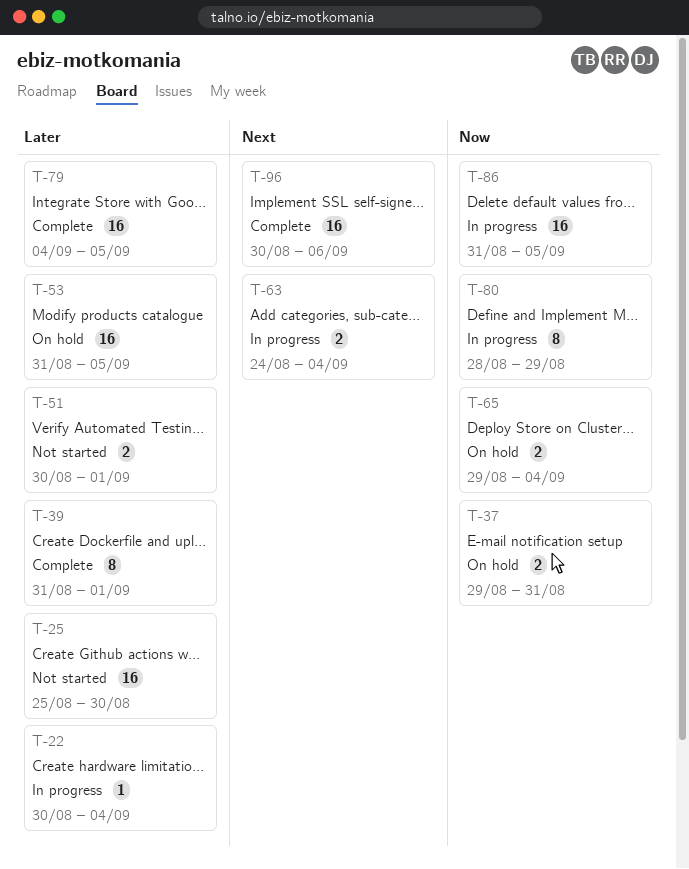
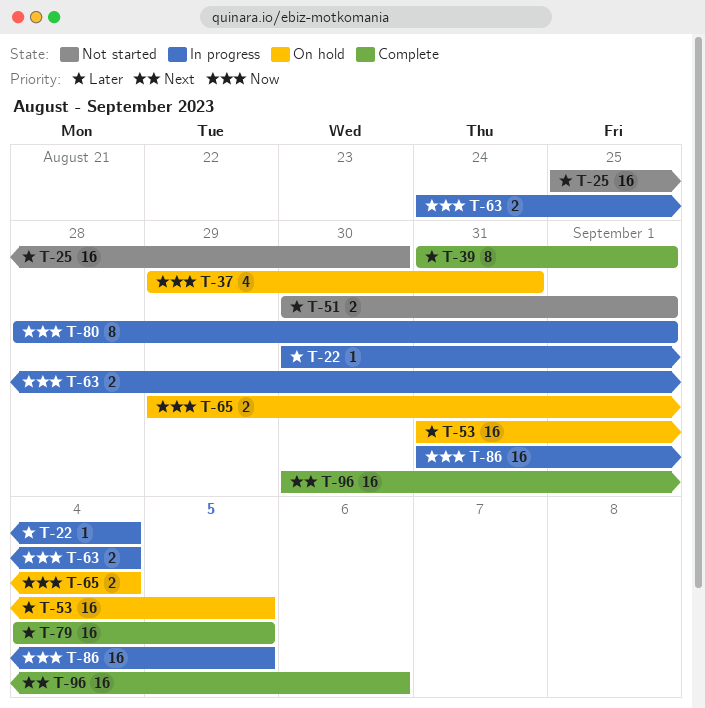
T-37, estimate: 2 -> 4
T-63, priority: Next -> Now
T-80, due: Aug 29 -> Sep 1

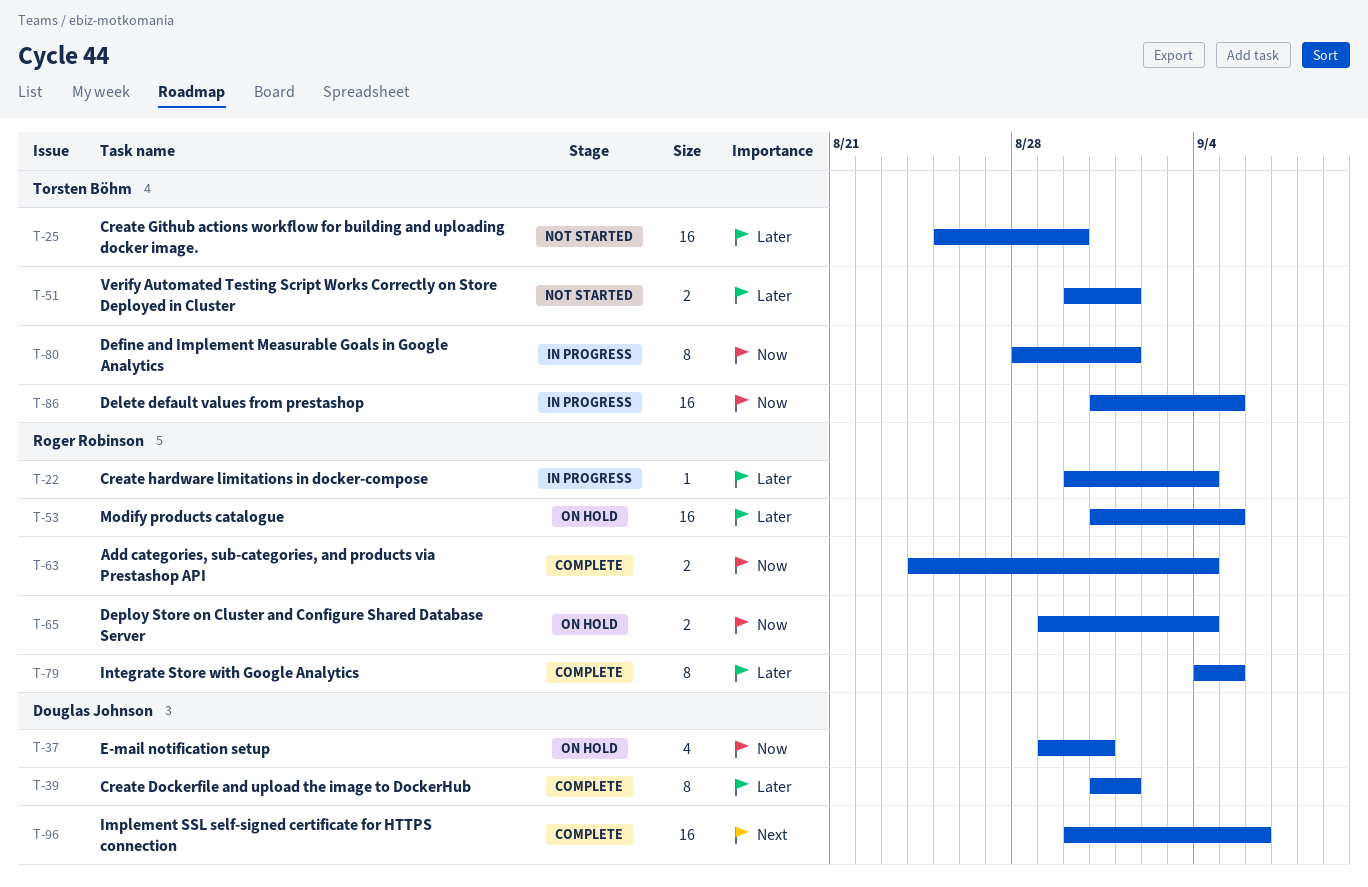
T-63, status: In progress -> Complete
T-79, estimate: 16 -> 8

